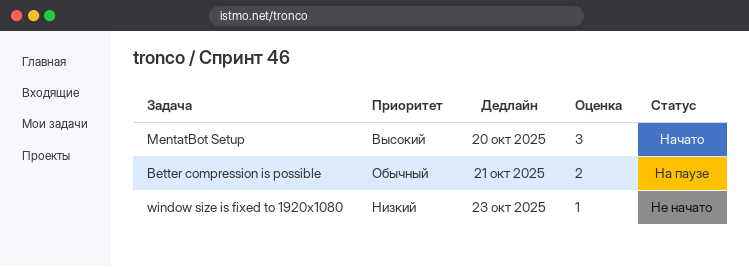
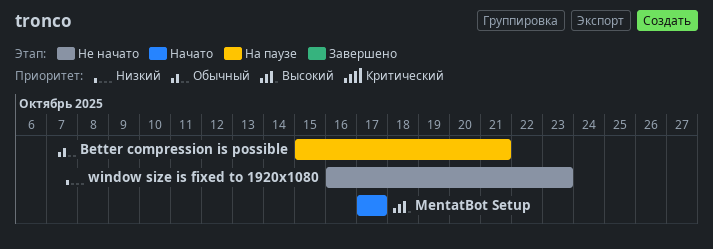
MentatBot Setup, due: Oct 20 -> Oct 17

